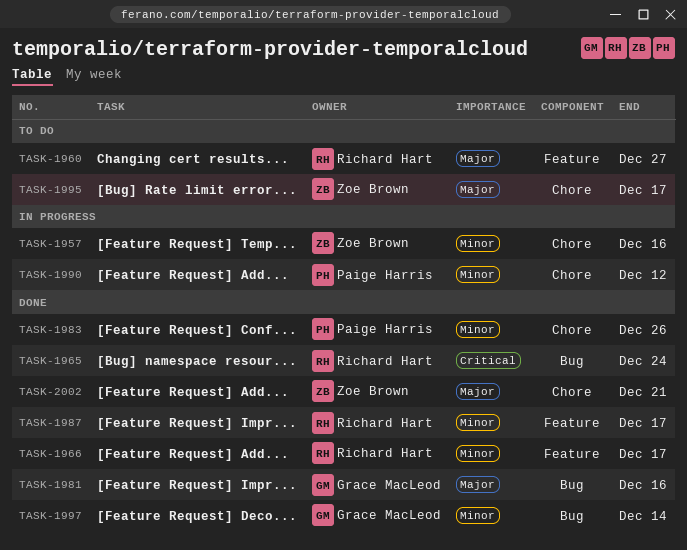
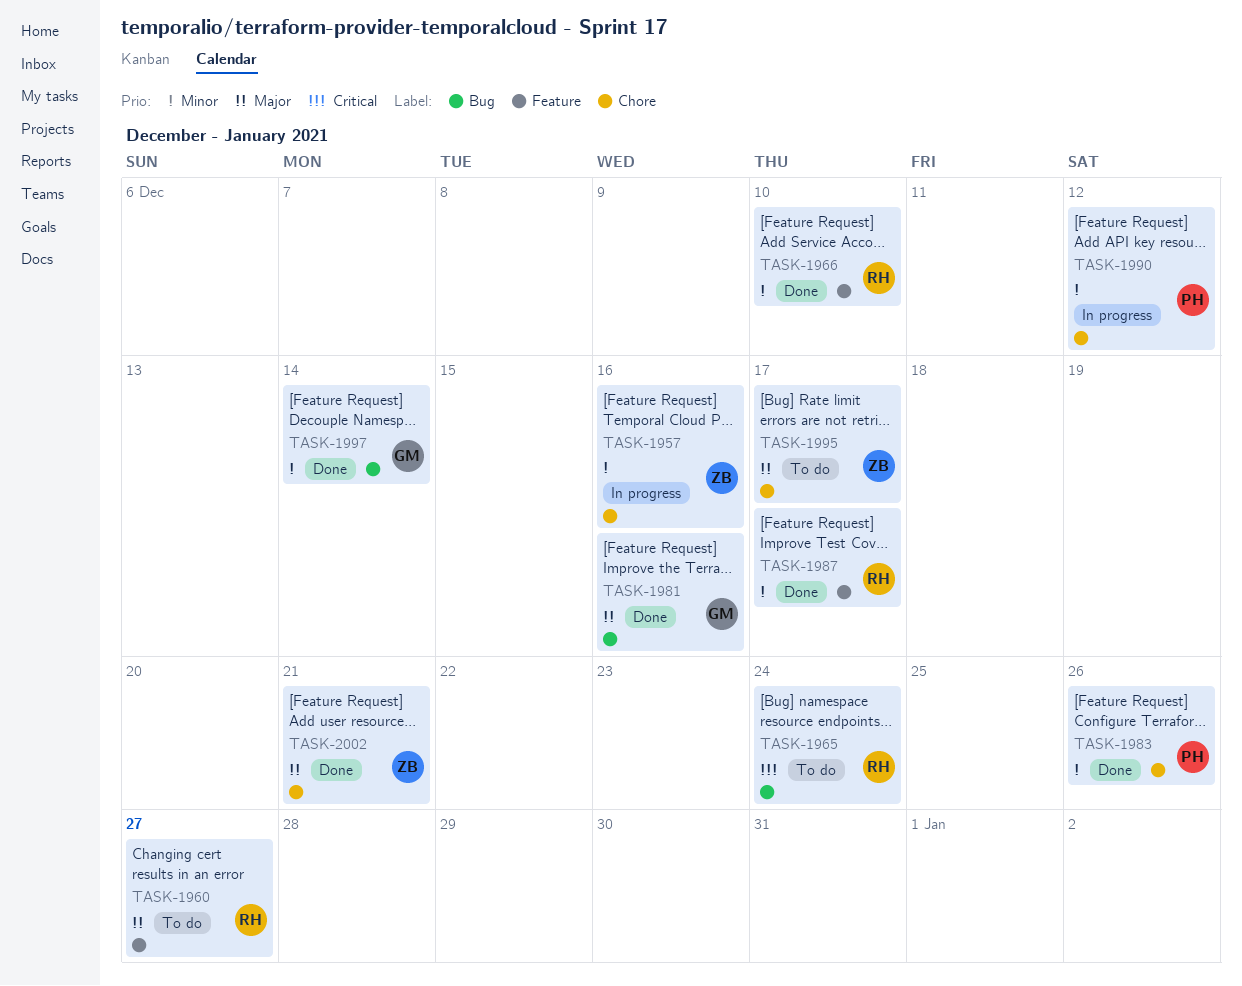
TASK-1965, status: Done -> To do
TASK-1966, due: Dec 17 -> Dec 10

